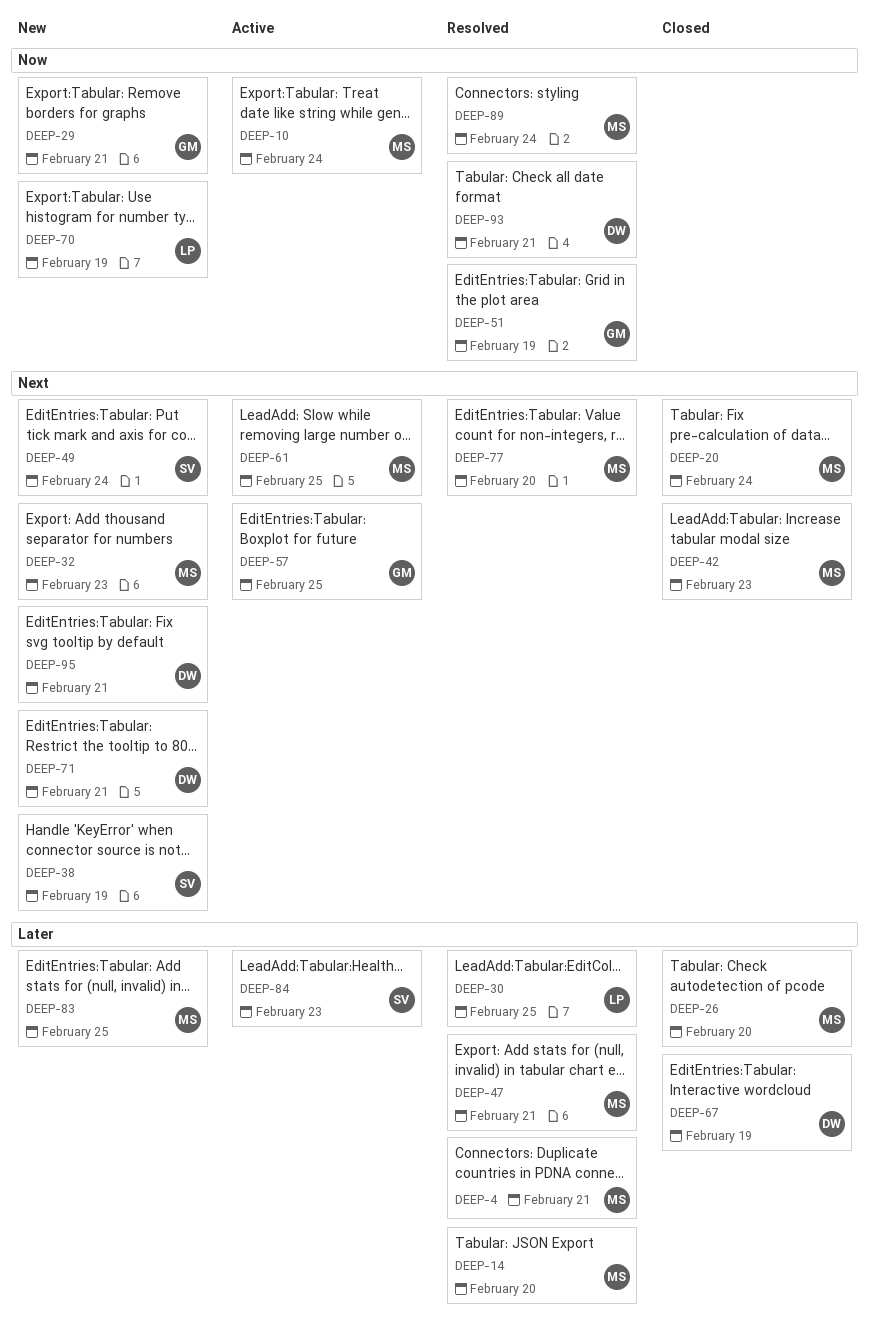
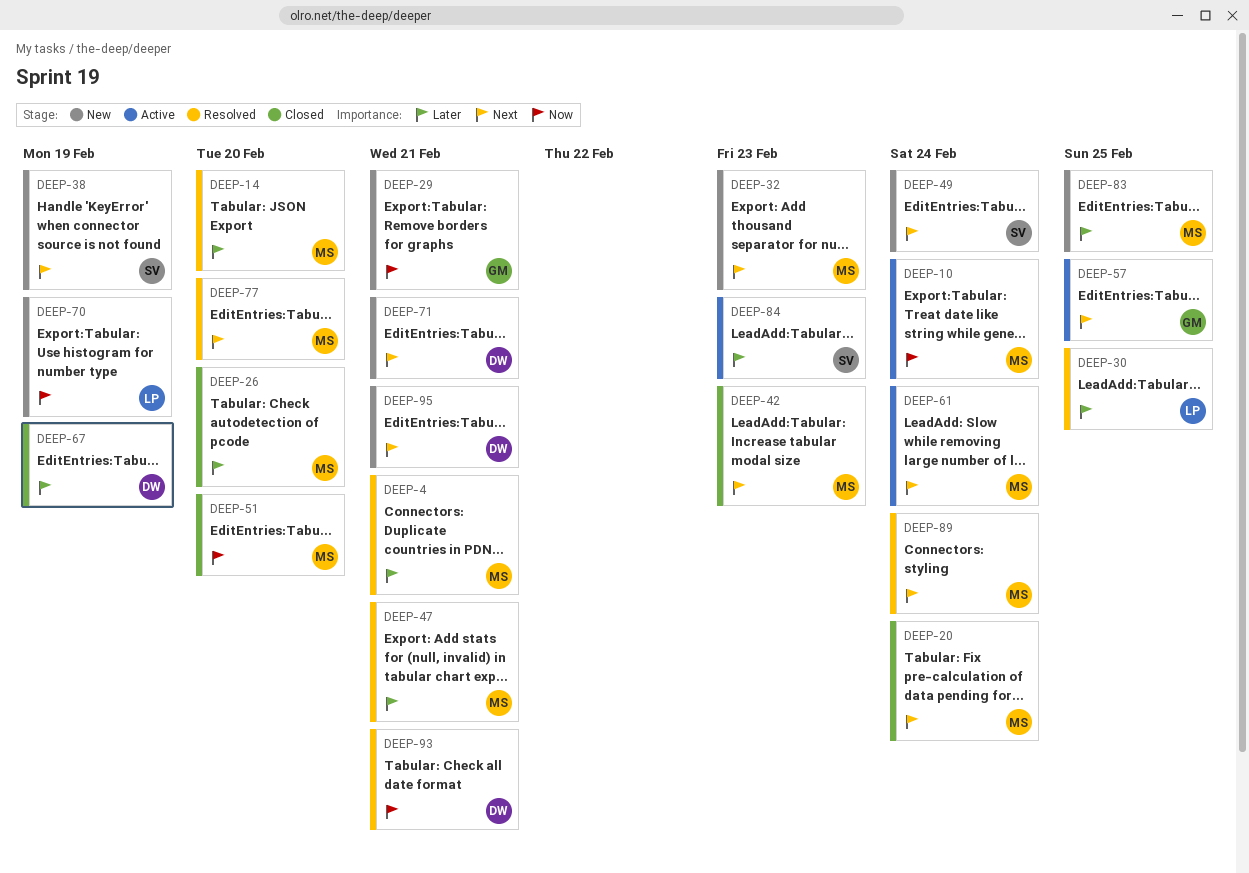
DEEP-51, status: Resolved -> Closed
DEEP-51, owner: GM -> MS
DEEP-51, due: Feb 19 -> Feb 20
DEEP-61, due: Feb 25 -> Feb 24
DEEP-89, priority: Now -> Next

